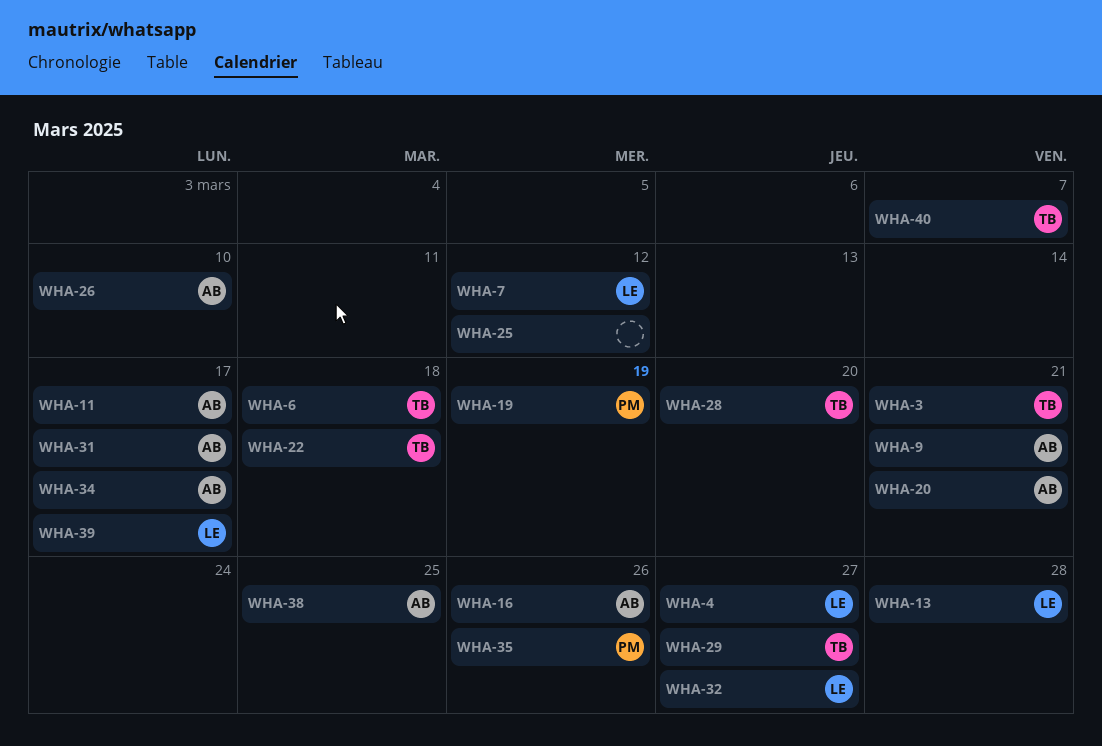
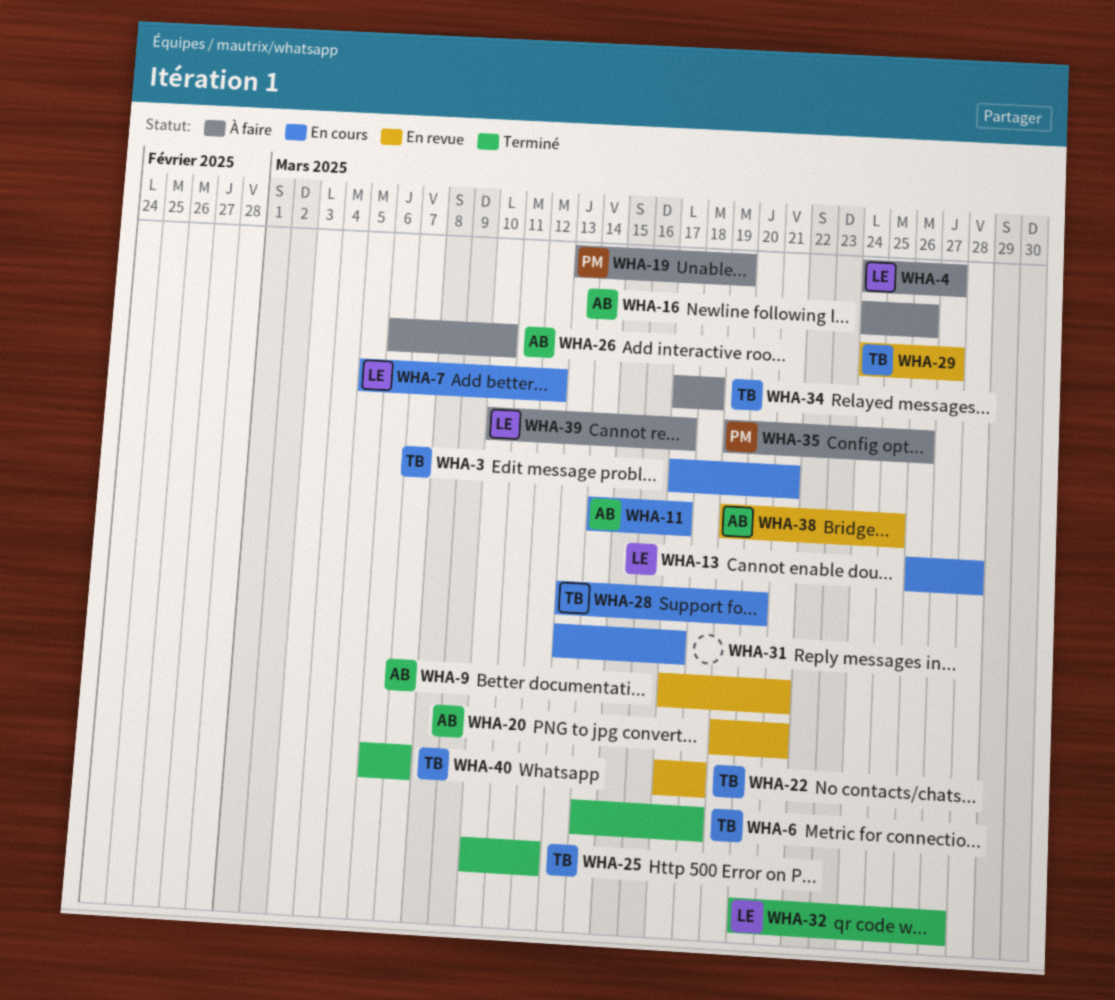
WHA-25, owner: none -> TB
WHA-31, owner: AB -> none
WHA-34, owner: AB -> TB
WHA-34, due: Mar 17 -> Mar 18

